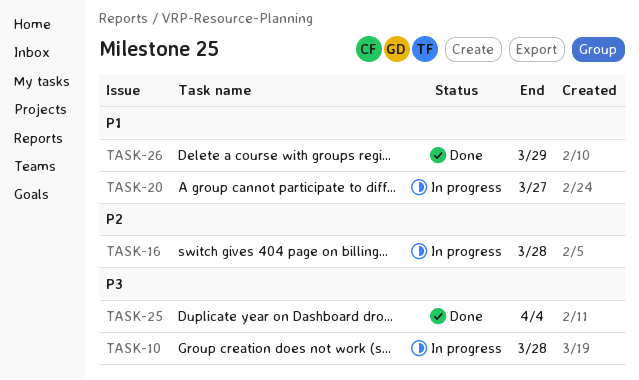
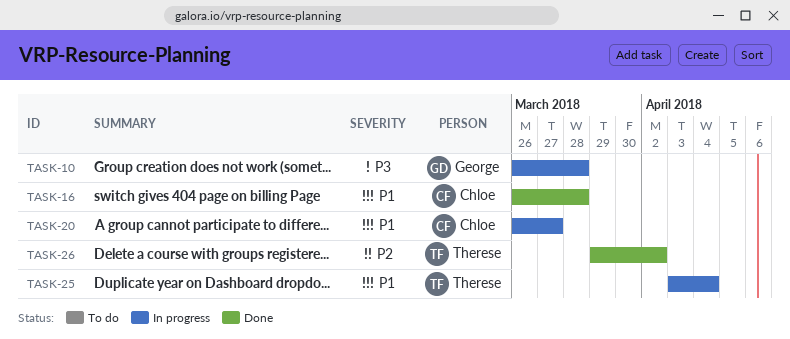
TASK-16, status: In progress -> Done
TASK-16, priority: P2 -> P1
TASK-25, status: Done -> In progress
TASK-25, priority: P3 -> P1
TASK-26, priority: P1 -> P2
TASK-26, due: Mar 29 -> Apr 2

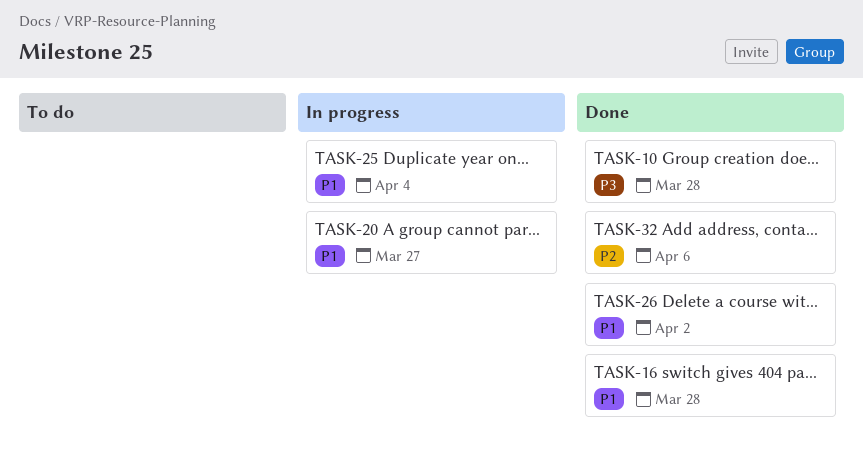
TASK-10, status: In progress -> Done
TASK-26, priority: P2 -> P1
TASK-32: none -> present

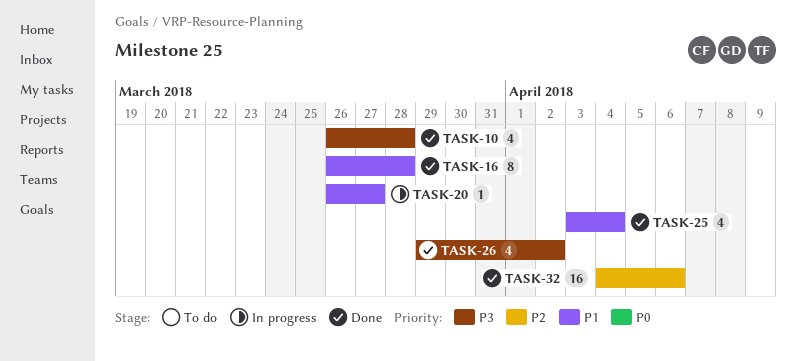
TASK-25, status: In progress -> Done
TASK-26, priority: P1 -> P3

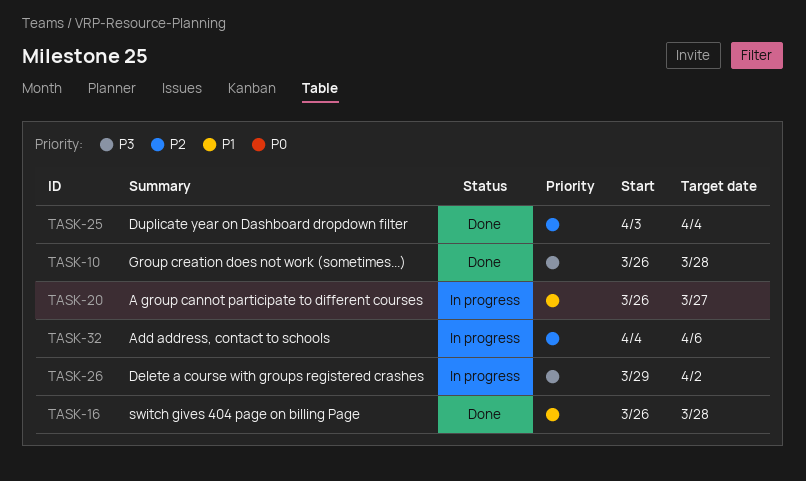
TASK-25, priority: P1 -> P2
TASK-26, status: Done -> In progress
TASK-32, status: Done -> In progress

